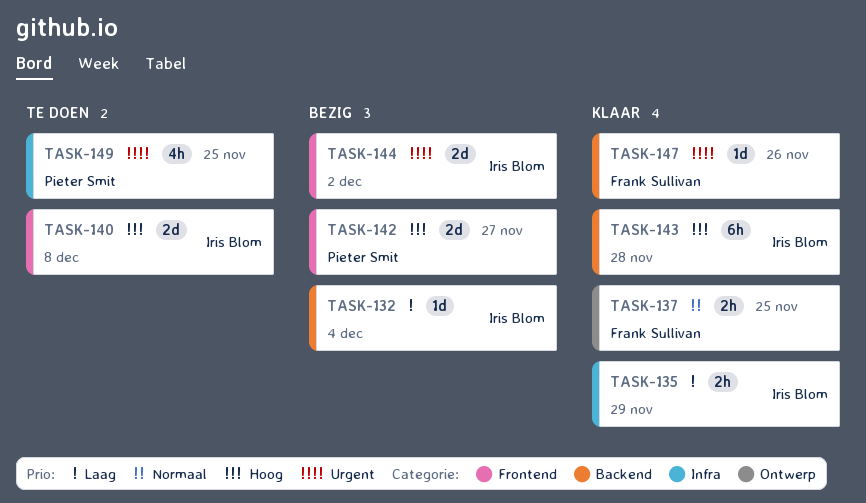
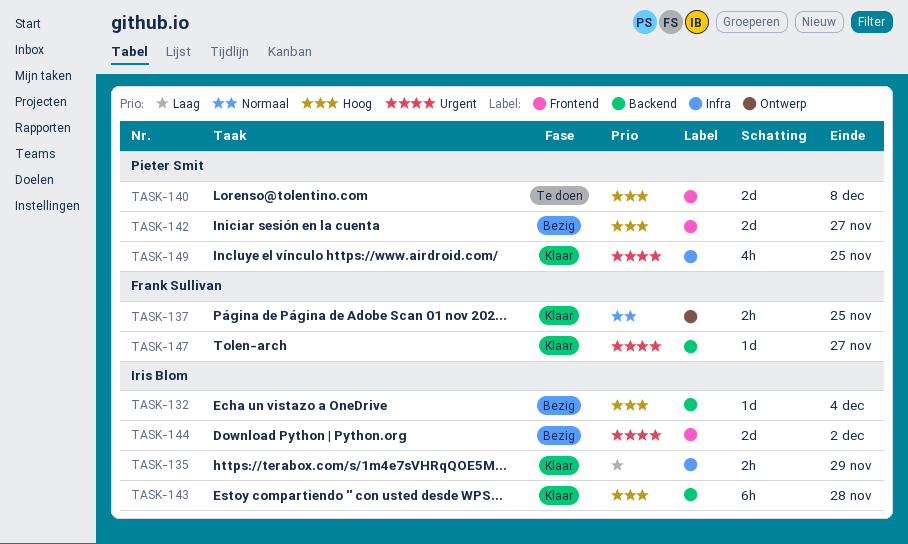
TASK-132, priority: Laag -> Hoog
TASK-140, owner: Iris Blom -> Pieter Smit
TASK-147, due: Nov 26 -> Nov 27
TASK-149, status: Te doen -> Klaar

